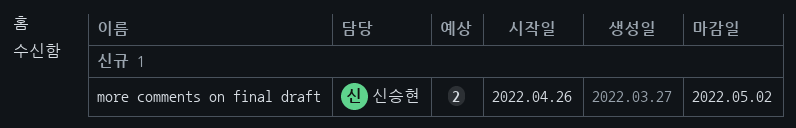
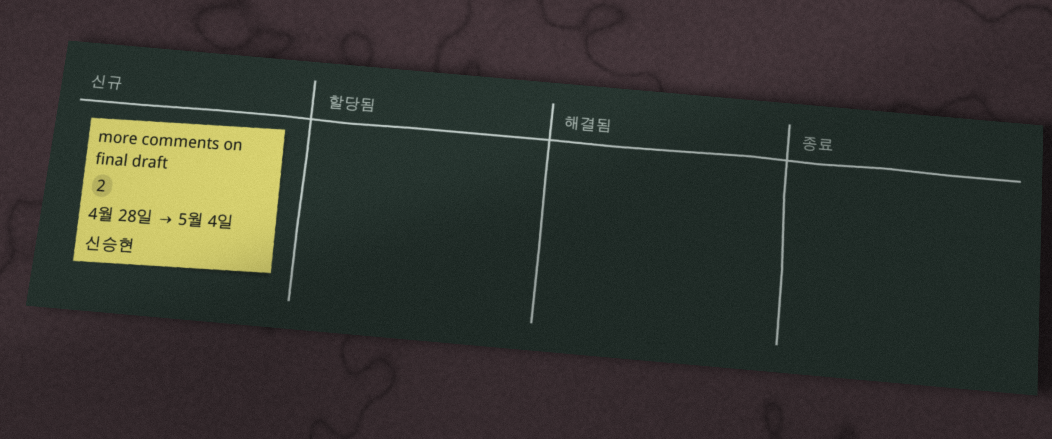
more comments on final draft, start: Apr 26 -> Apr 28
more comments on final draft, due: May 2 -> May 4

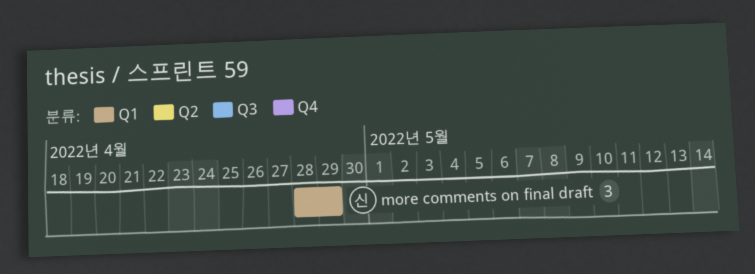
more comments on final draft, estimate: 2 -> 3
more comments on final draft, due: May 4 -> Apr 29

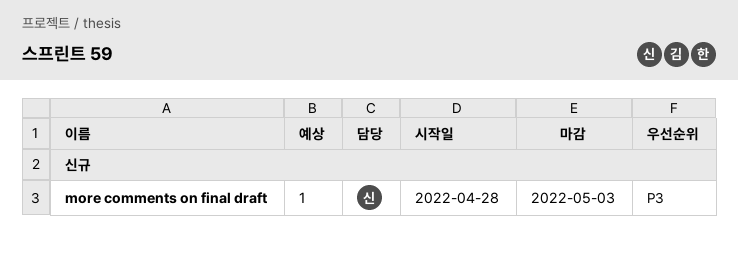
more comments on final draft, estimate: 3 -> 1
more comments on final draft, due: Apr 29 -> May 3

